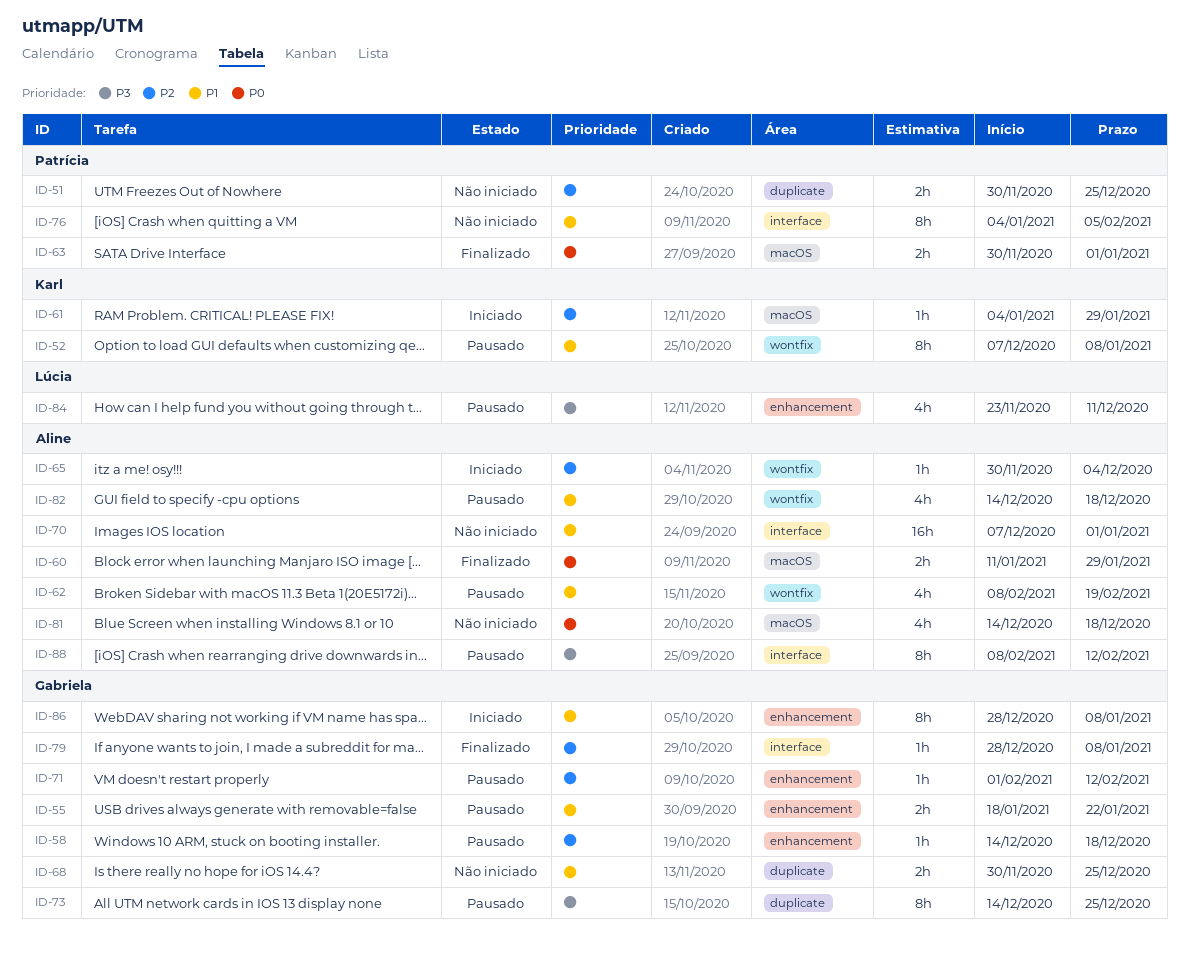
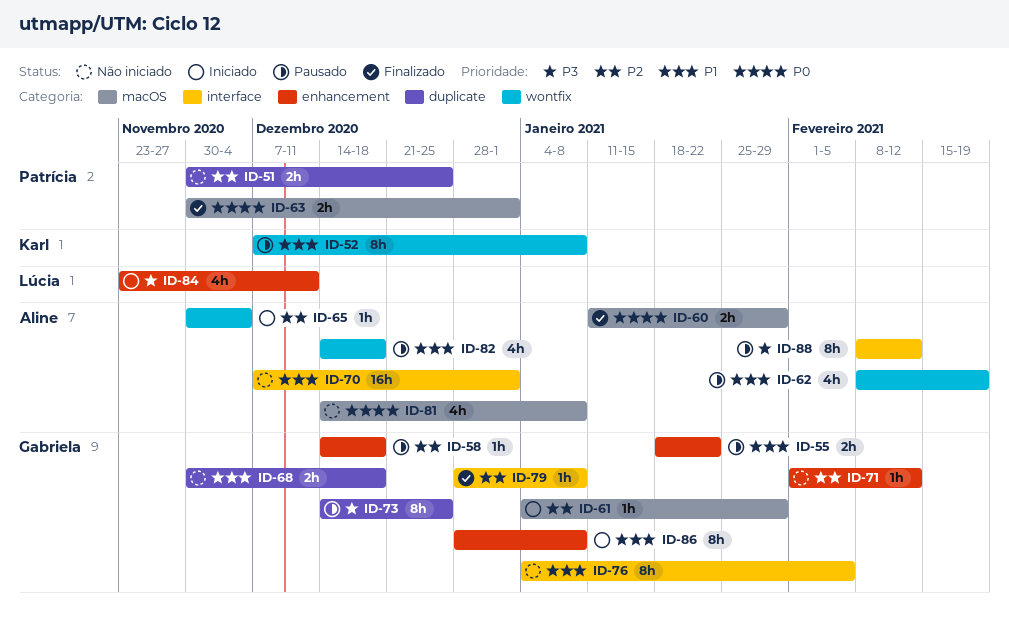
ID-61, owner: Karl -> Gabriela
ID-68, due: Dec 25 -> Dec 18
ID-71, status: Pausado -> Não iniciado
ID-76, owner: Patrícia -> Gabriela
ID-81, due: Dec 18 -> Jan 8
ID-84, status: Pausado -> Iniciado

